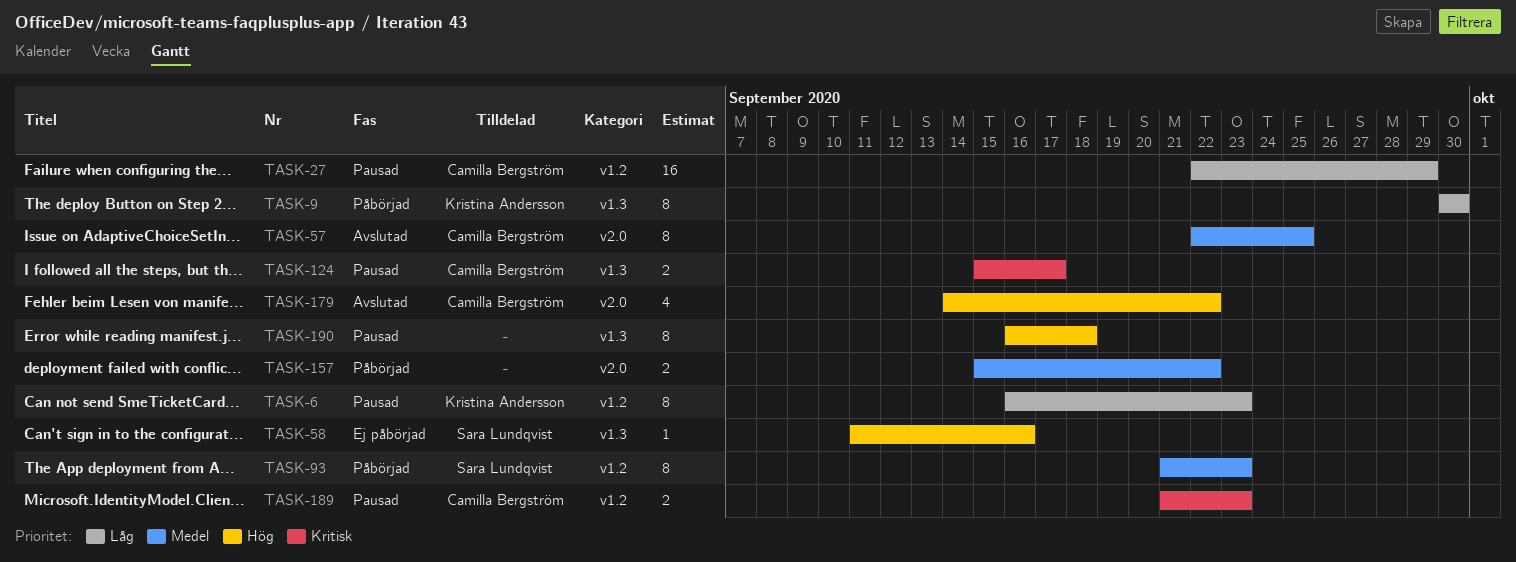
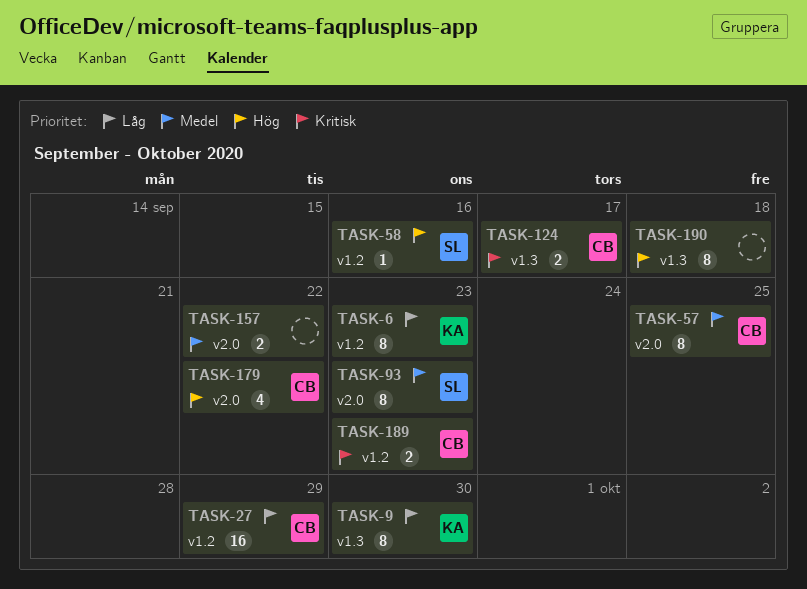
TASK-58, label: v1.3 -> v1.2
TASK-93, label: v1.2 -> v2.0

